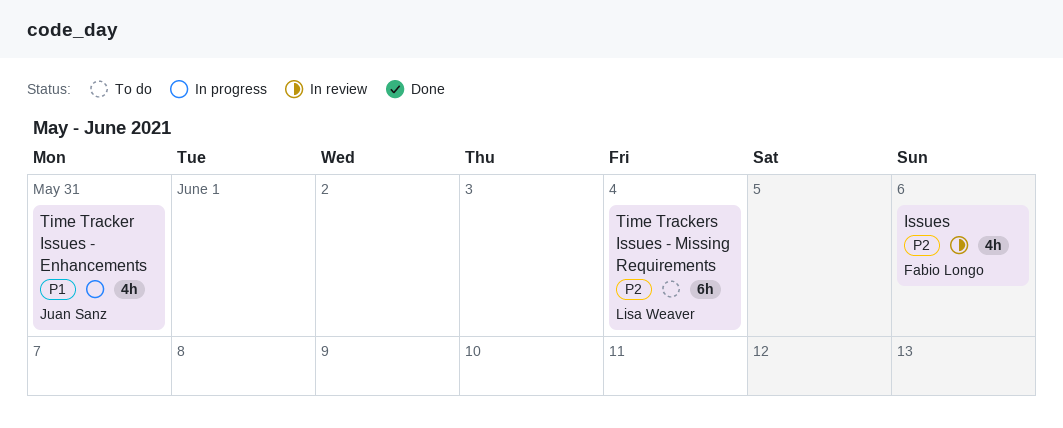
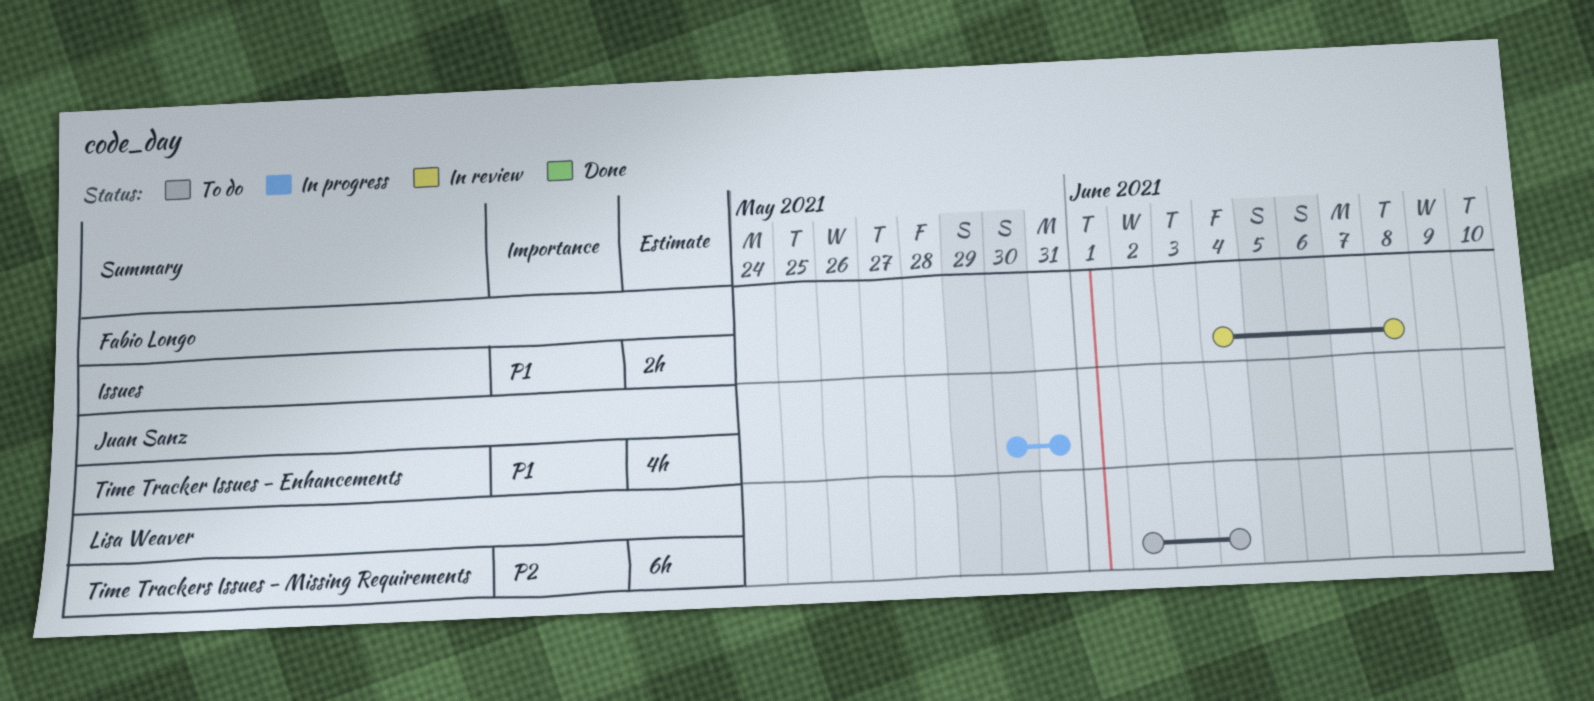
Issues, priority: P2 -> P1
Issues, estimate: 4h -> 2h
Issues, due: Jun 6 -> Jun 8

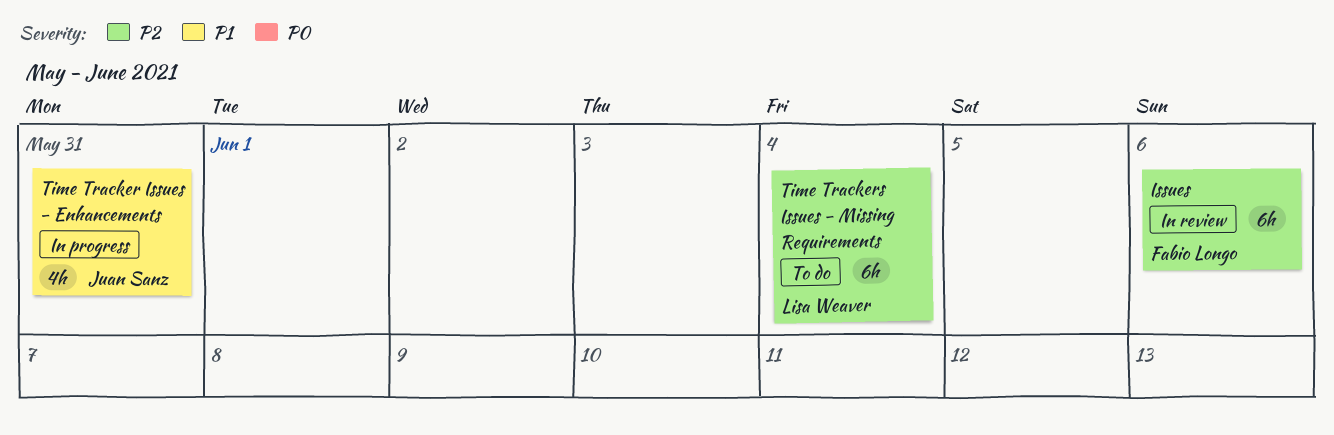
Issues, priority: P1 -> P2
Issues, estimate: 2h -> 6h
Issues, due: Jun 8 -> Jun 6

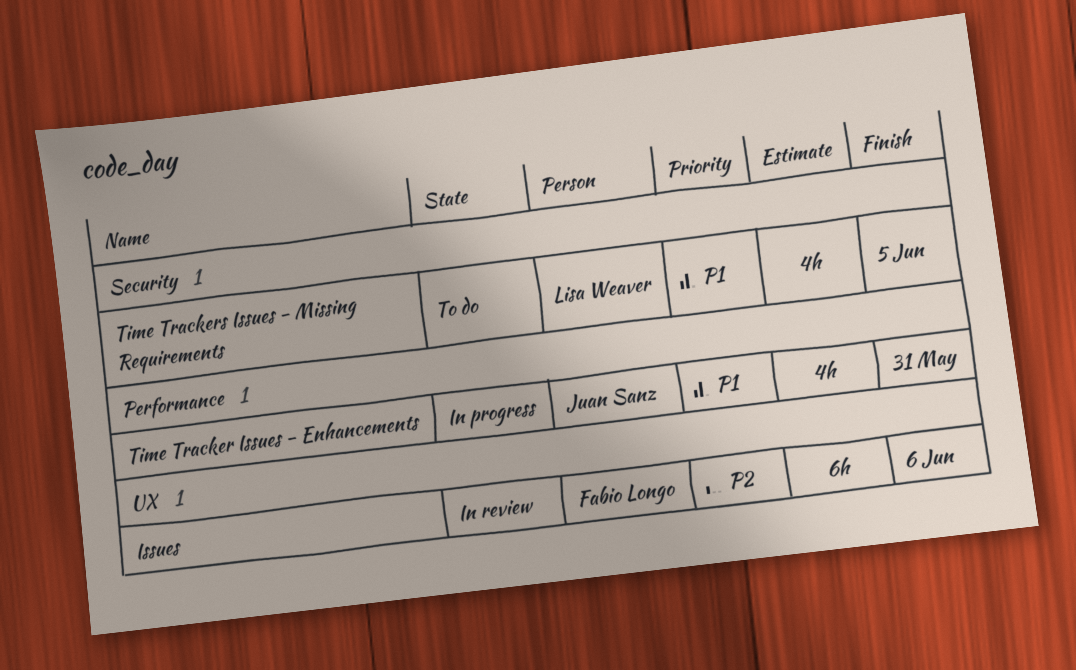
Time Trackers Issues - Missing Requirements, priority: P2 -> P1
Time Trackers Issues - Missing Requirements, estimate: 6h -> 4h
Time Trackers Issues - Missing Requirements, due: Jun 4 -> Jun 5

